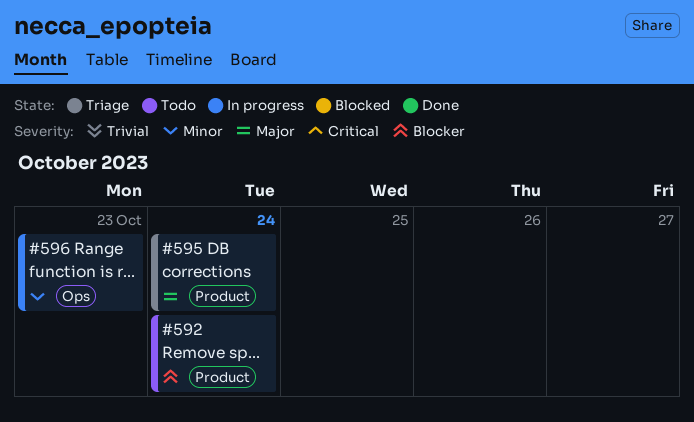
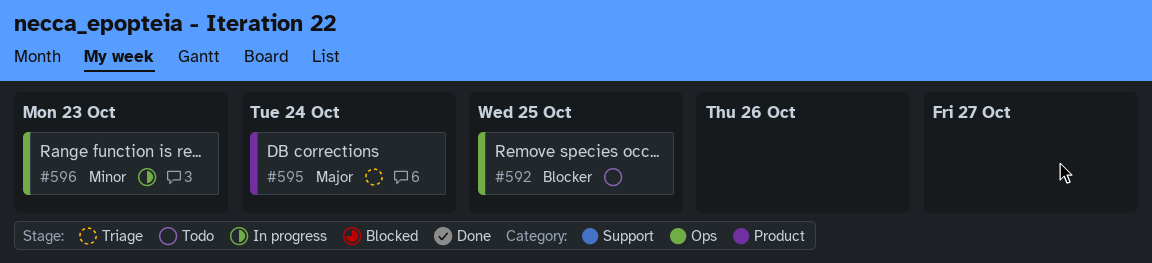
#592, label: Product -> Ops
#592, due: Oct 24 -> Oct 25

